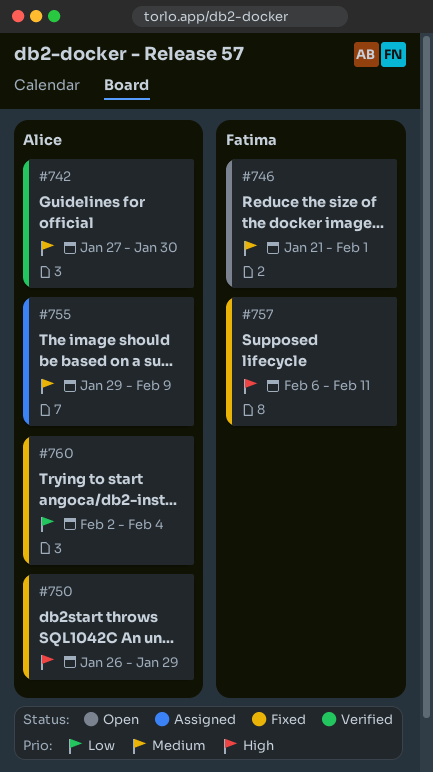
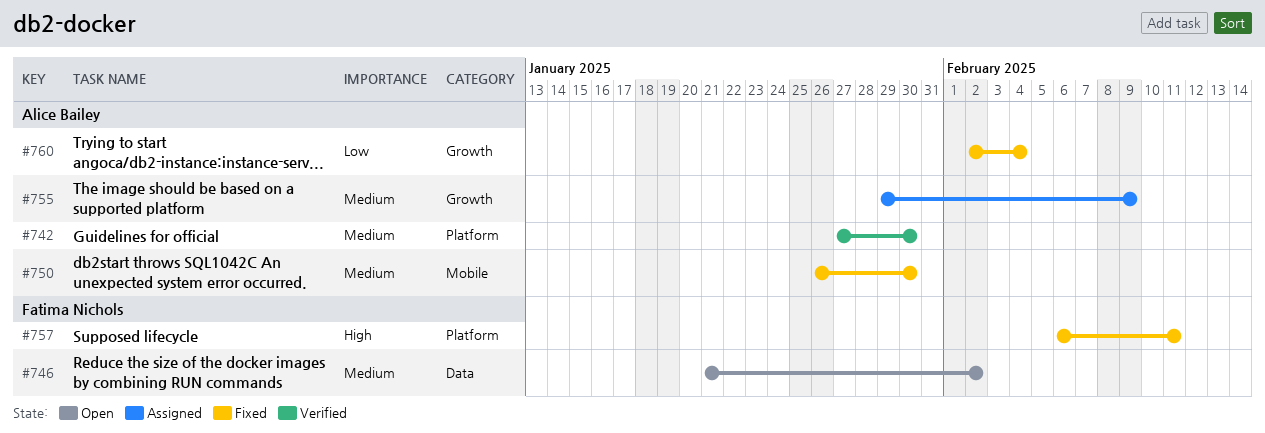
#746, due: Feb 1 -> Feb 2
#750, priority: High -> Medium
#750, due: Jan 29 -> Jan 30

